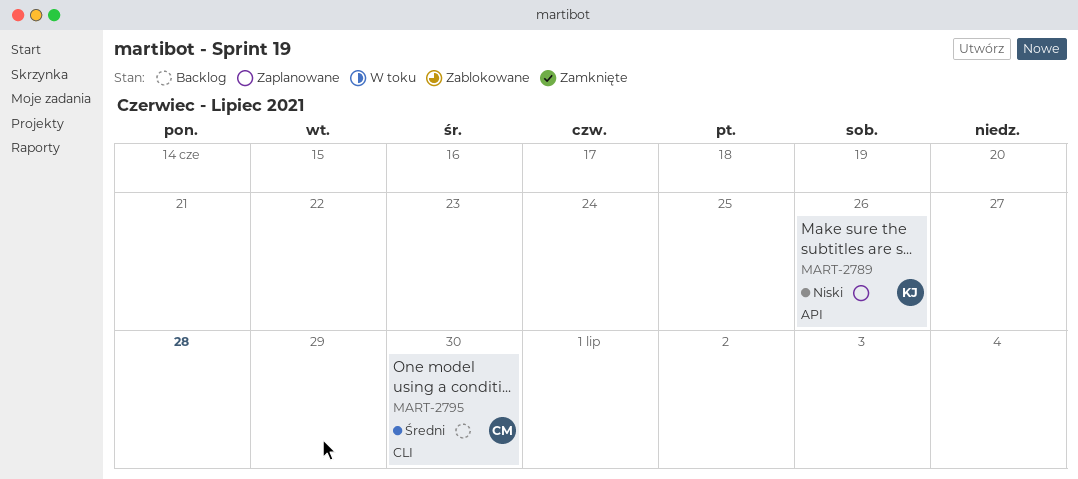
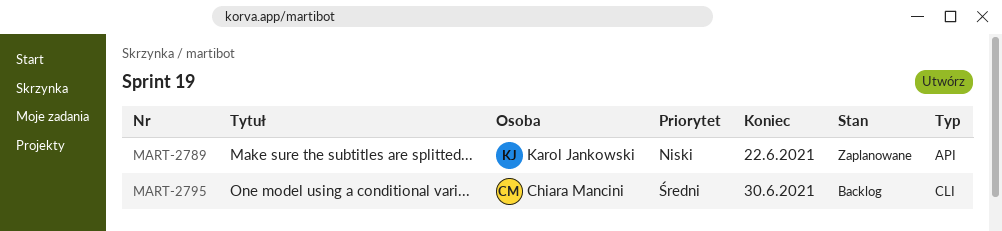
MART-2789, due: Jun 26 -> Jun 22

